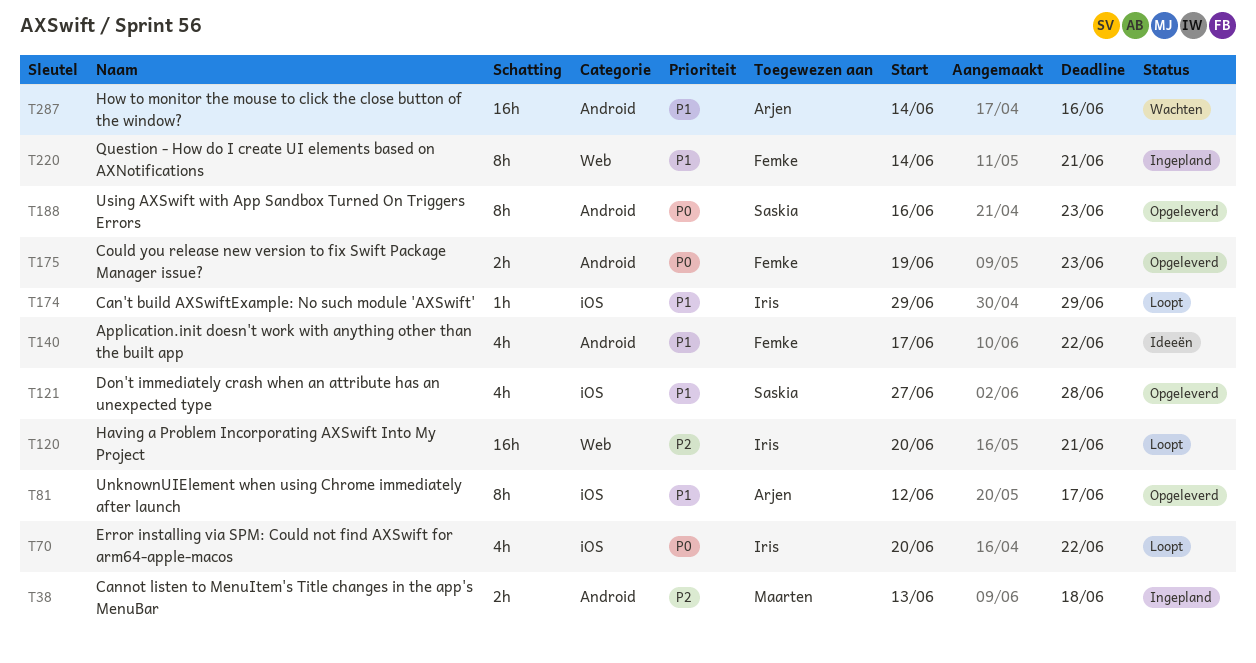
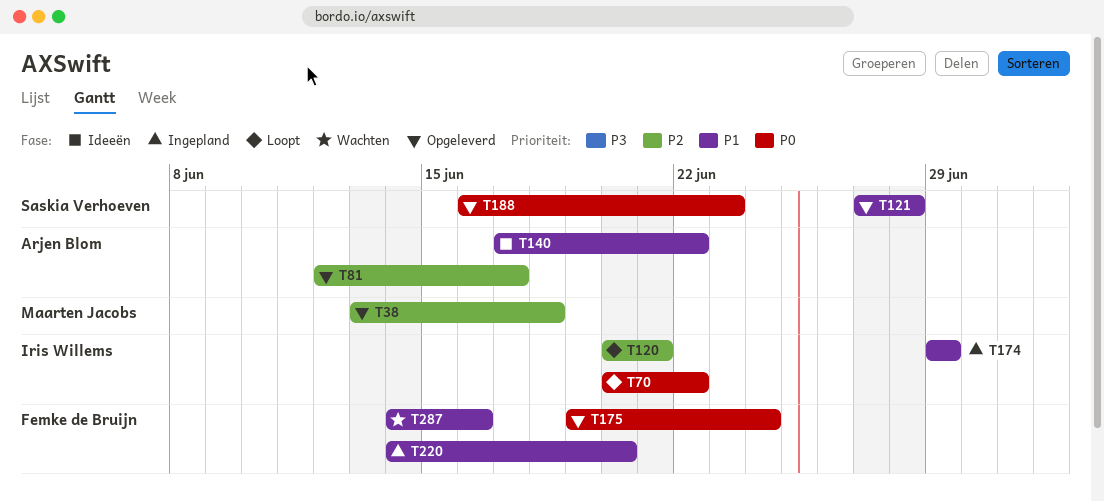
T38, status: Ingepland -> Opgeleverd
T81, priority: P1 -> P2
T140, owner: Femke de Bruijn -> Arjen Blom
T174, status: Loopt -> Ingepland
T175, due: Jun 23 -> Jun 24
T220, due: Jun 21 -> Jun 20
T287, owner: Arjen Blom -> Femke de Bruijn

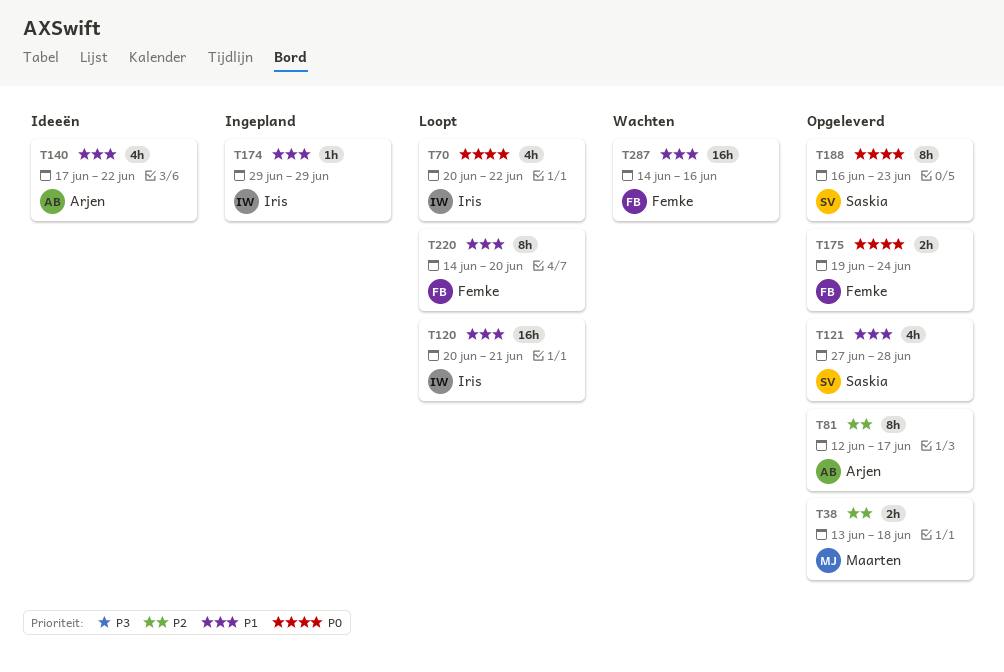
T120, priority: P2 -> P1
T220, status: Ingepland -> Loopt

